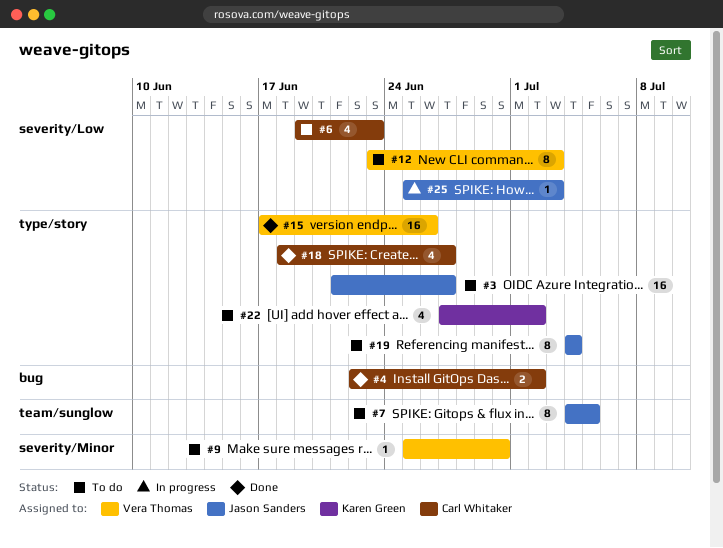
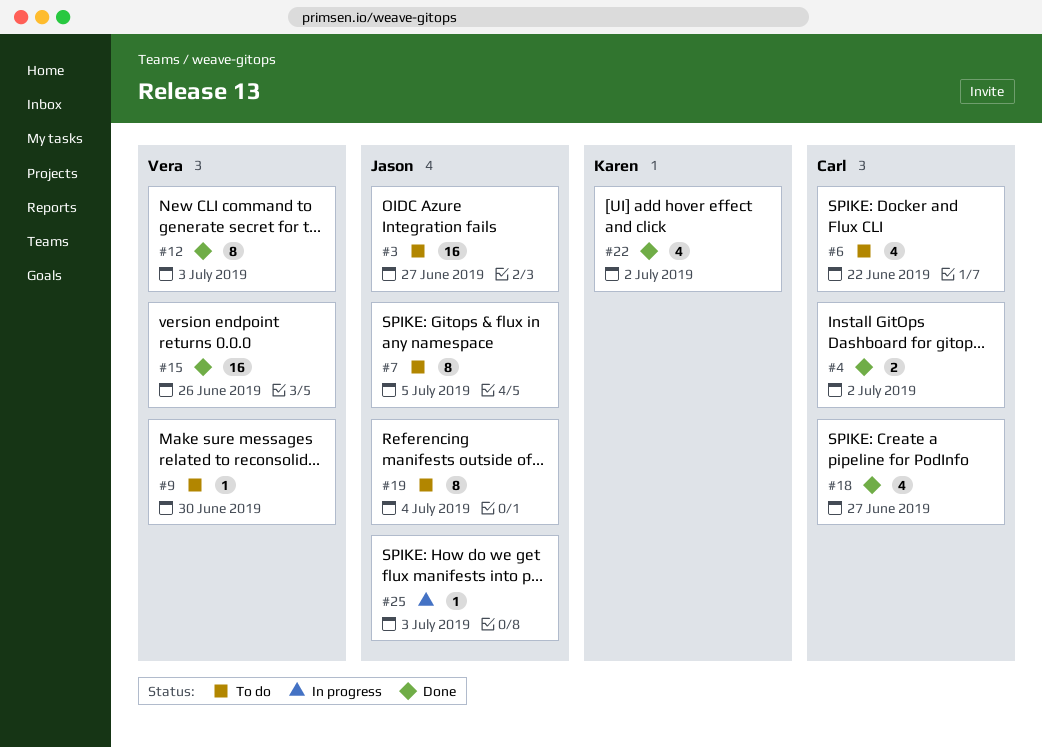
#6, due: Jun 23 -> Jun 22
#12, status: To do -> Done
#22, status: To do -> Done

